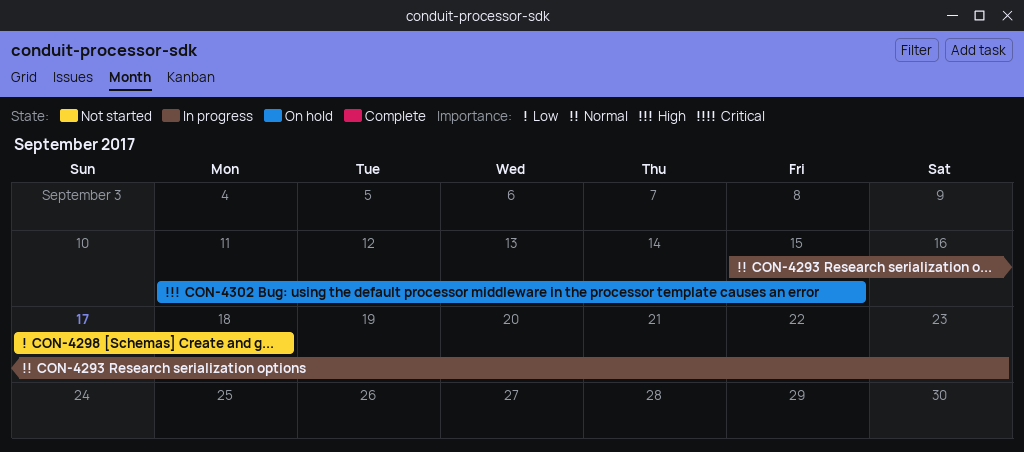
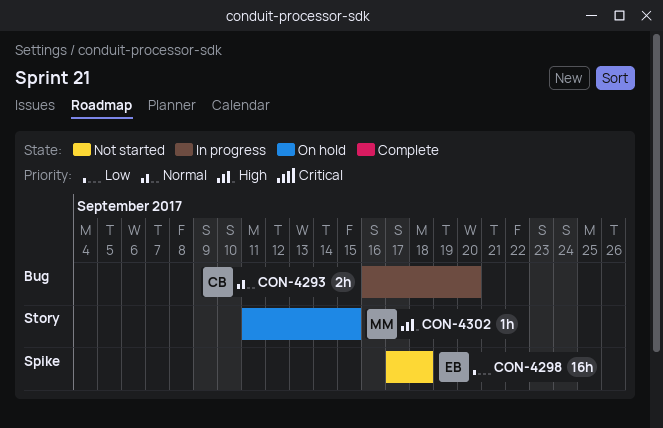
CON-4293, start: Sep 15 -> Sep 16
CON-4293, due: Sep 23 -> Sep 20

